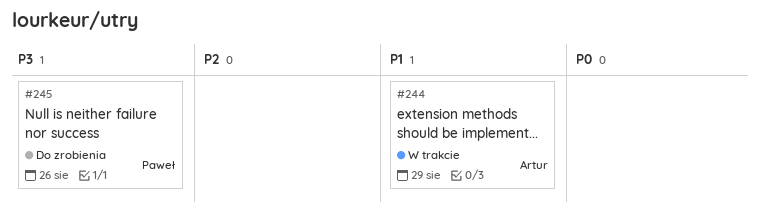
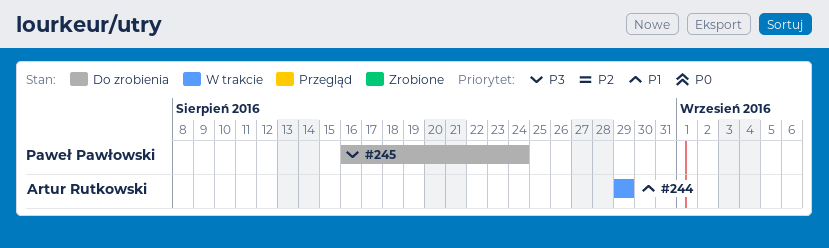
#245, due: Aug 26 -> Aug 24

